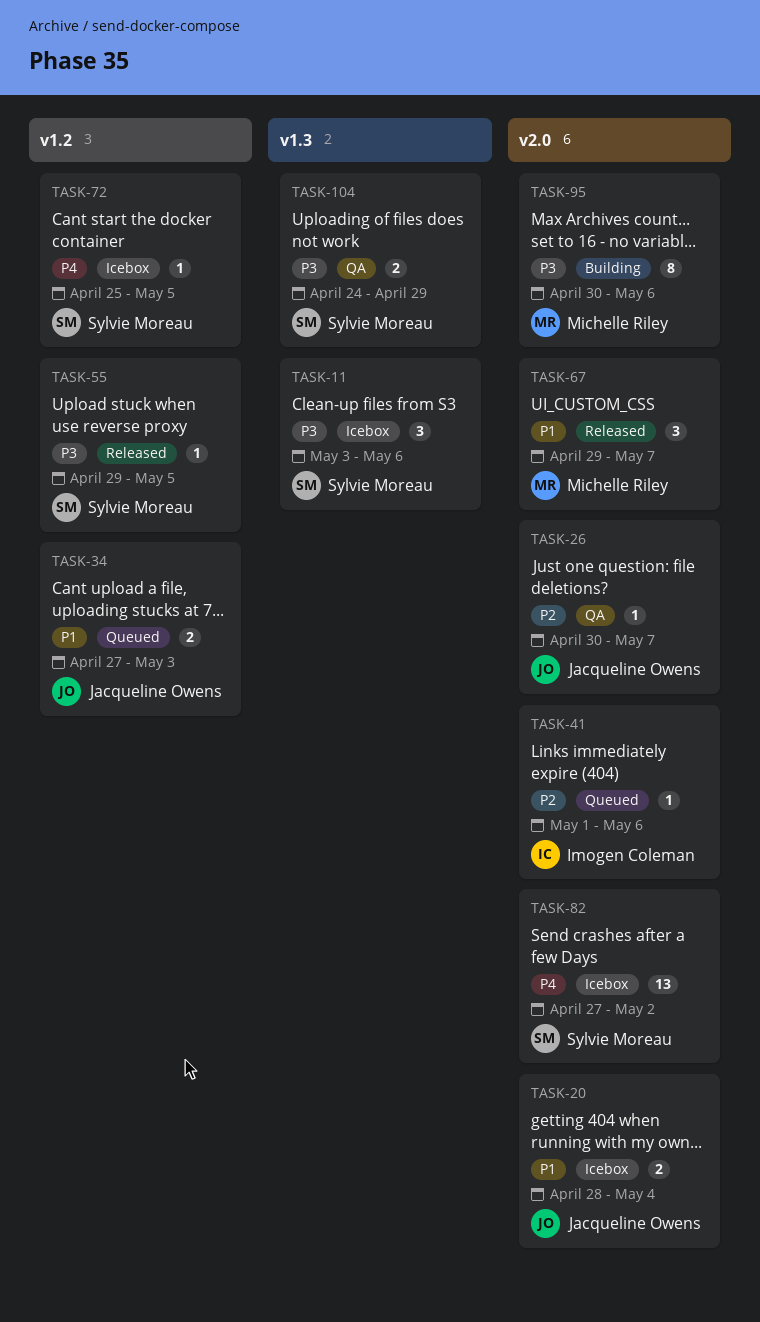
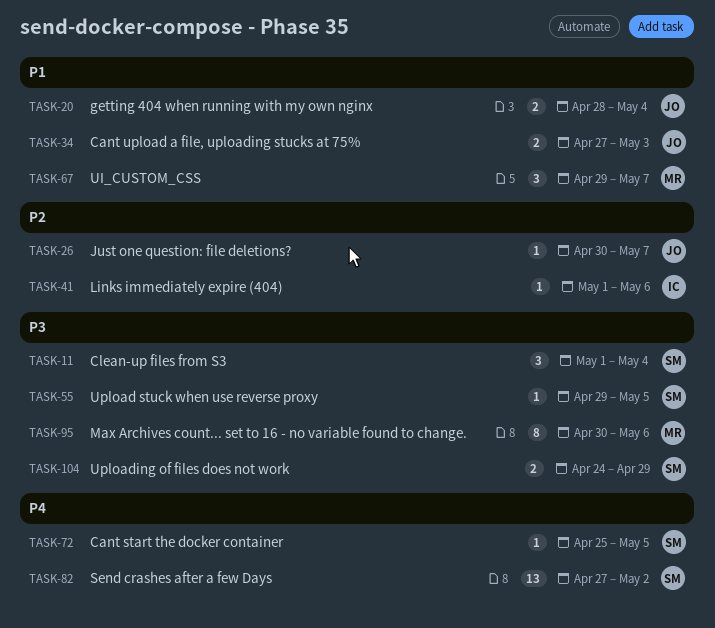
TASK-11, start: May 3 -> May 1
TASK-11, due: May 6 -> May 4

